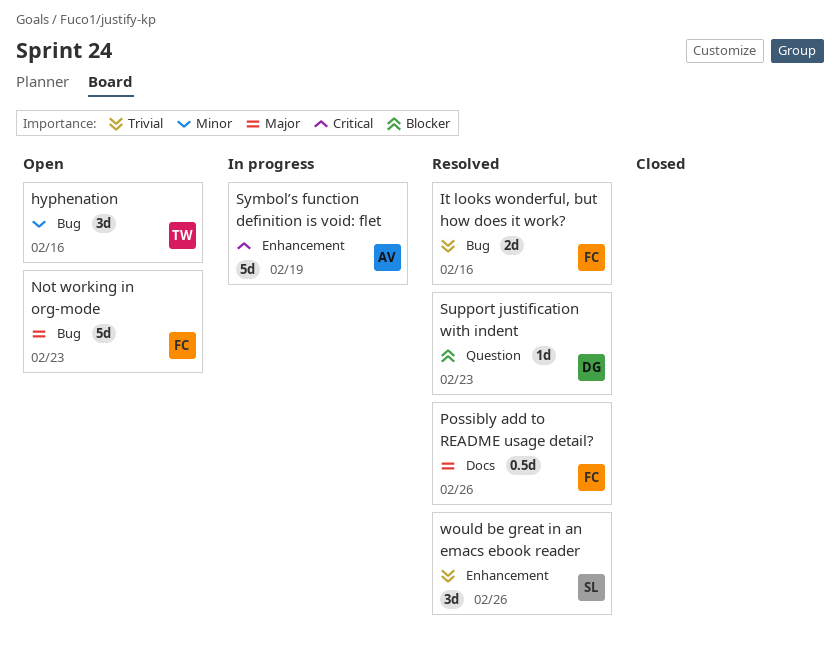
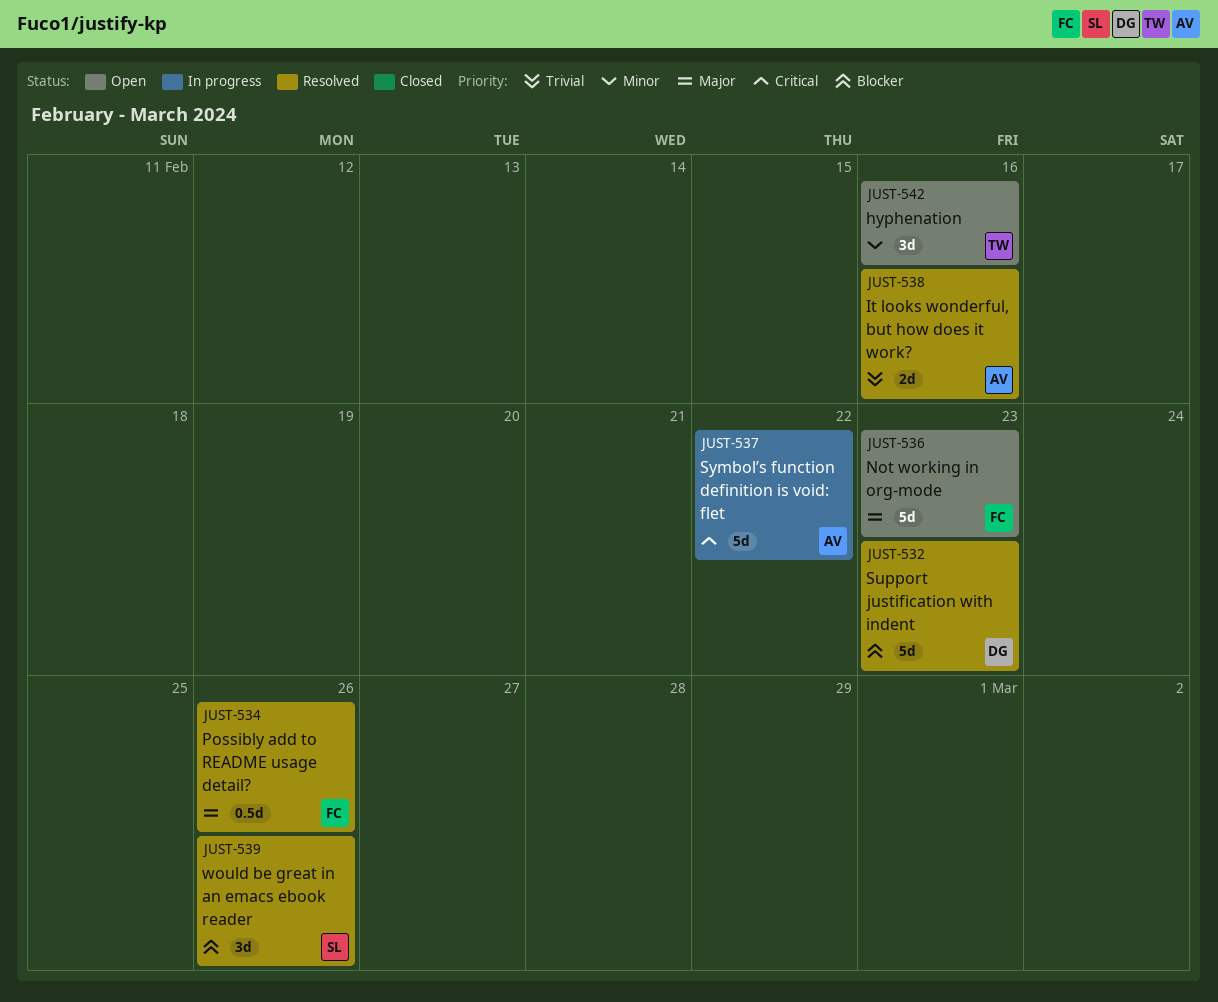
It looks wonderful, but how does it work?, owner: FC -> AV
Support justification with indent, estimate: 1d -> 5d
Symbol’s function definition is void: flet, due: Feb 19 -> Feb 22
would be great in an emacs ebook reader, priority: Trivial -> Blocker

